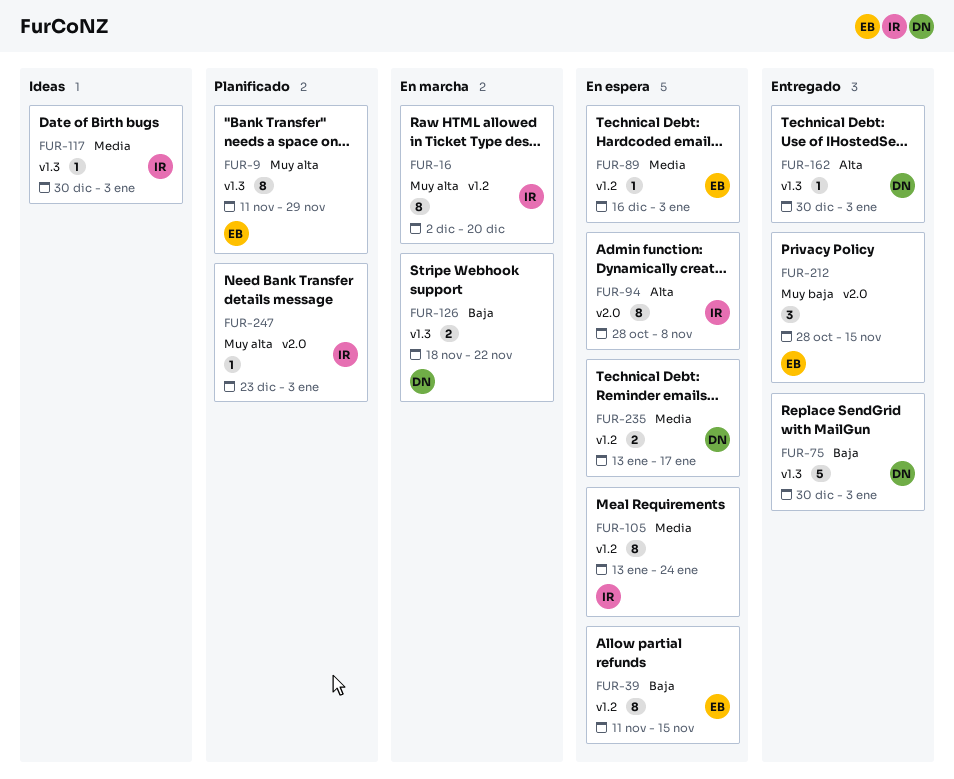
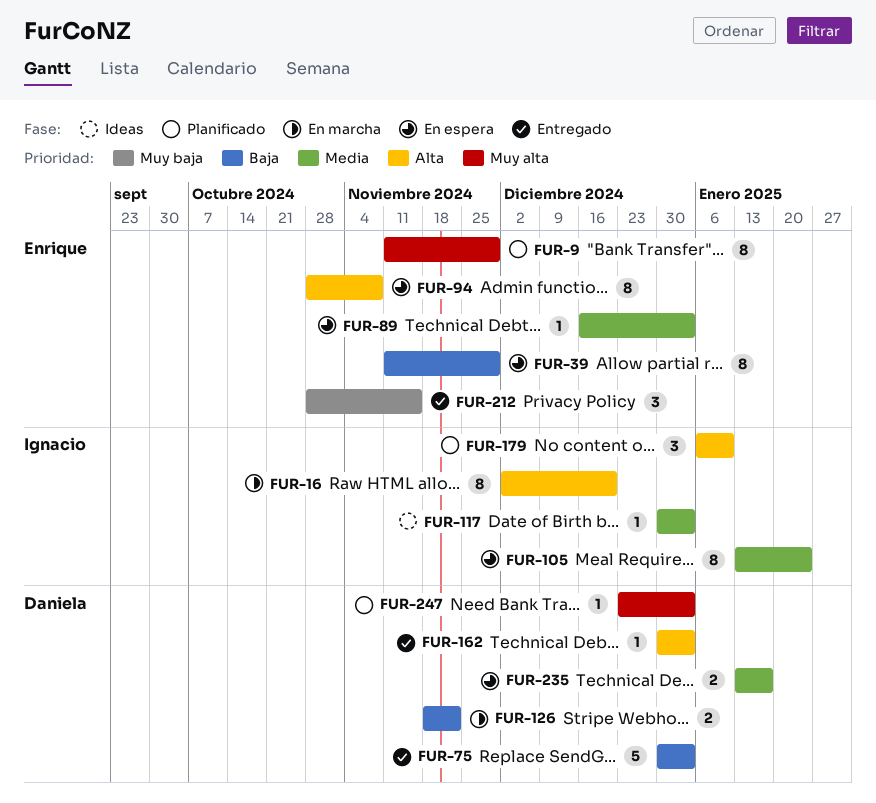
FUR-16, priority: Muy alta -> Alta
FUR-39, due: Nov 15 -> Nov 29
FUR-94, owner: Ignacio -> Enrique
FUR-179: none -> present
FUR-247, owner: Ignacio -> Daniela

